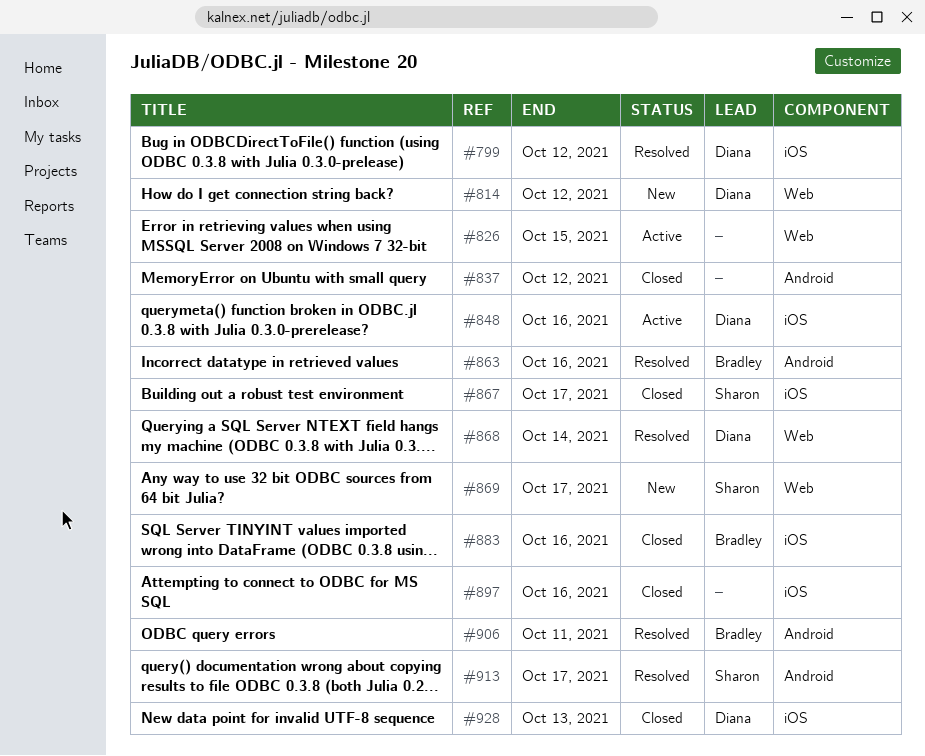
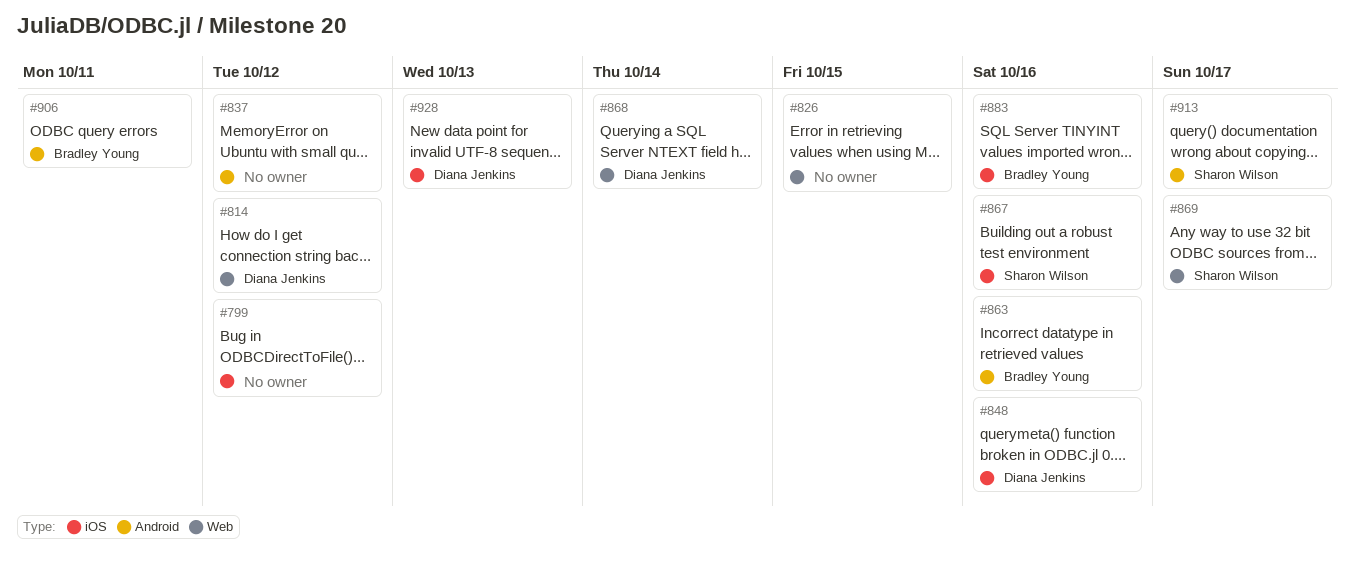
#799, owner: Diana Jenkins -> none
#867, due: Oct 17 -> Oct 16
#897: present -> none

